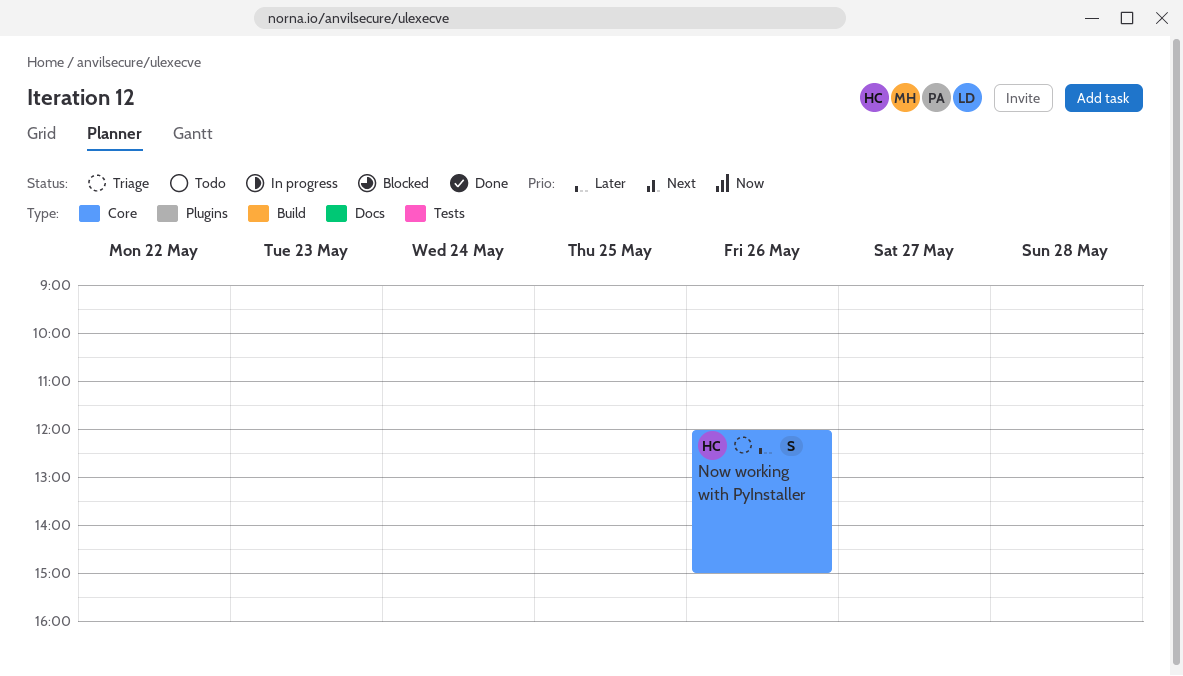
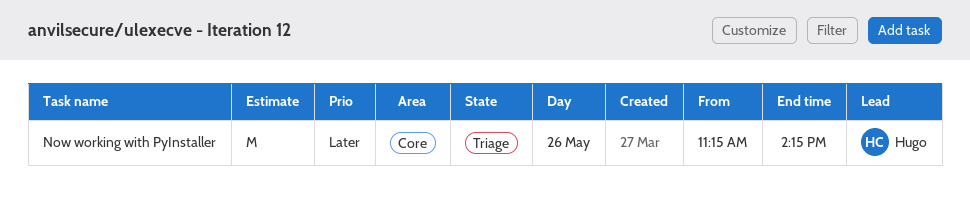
Now working with PyInstaller, estimate: S -> M
Now working with PyInstaller, begins: 12:00 -> 11:15
Now working with PyInstaller, ends: 15:00 -> 14:15

